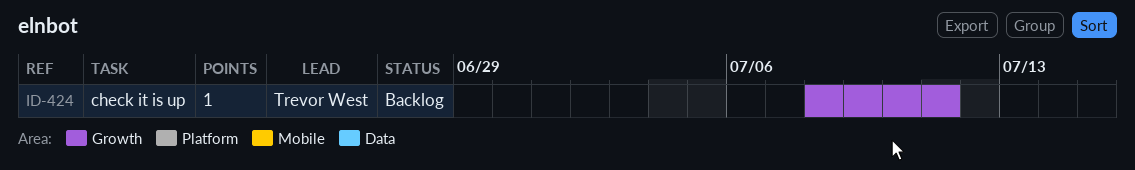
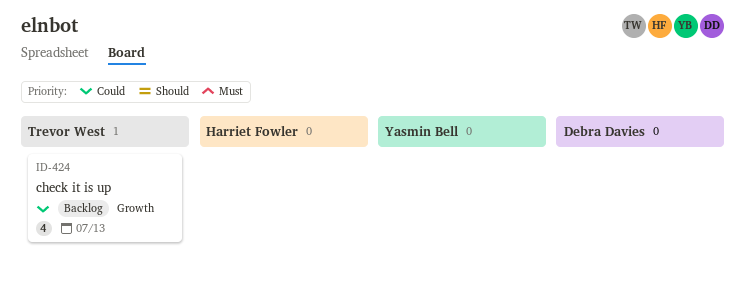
ID-424, estimate: 1 -> 4
ID-424, due: Jul 11 -> Jul 13

